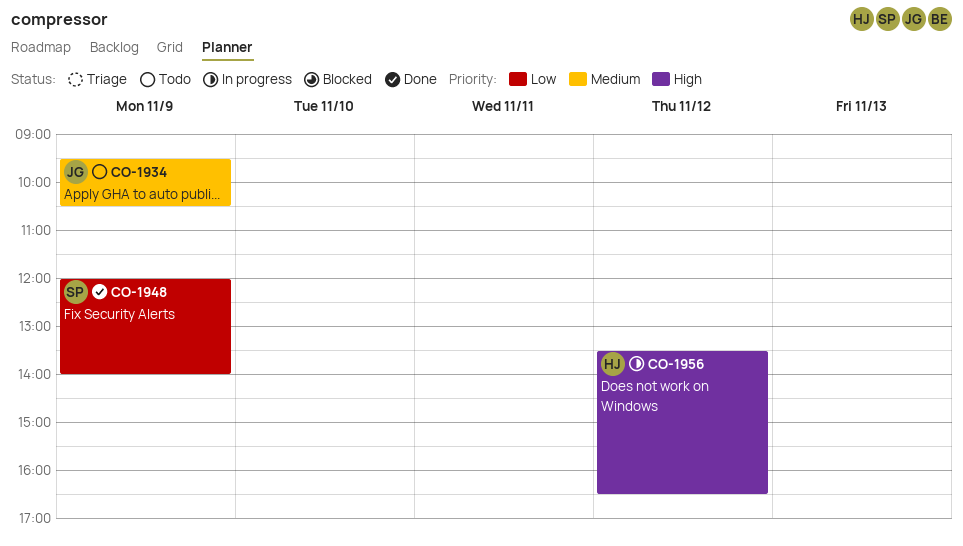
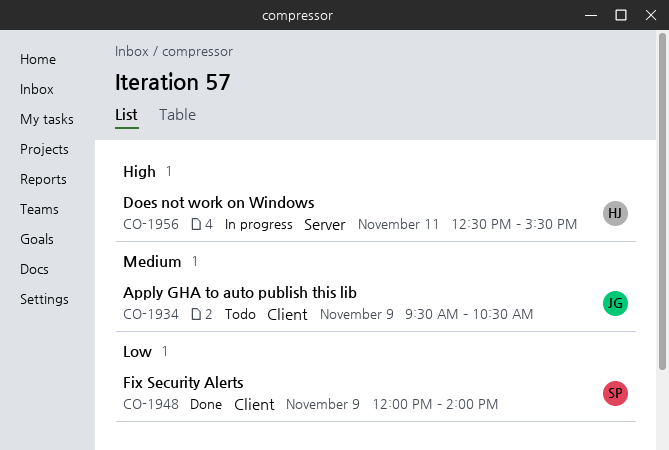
CO-1956, day: Nov 12 -> Nov 11
CO-1956, begins: 13:30 -> 12:30
CO-1956, ends: 16:30 -> 15:30

